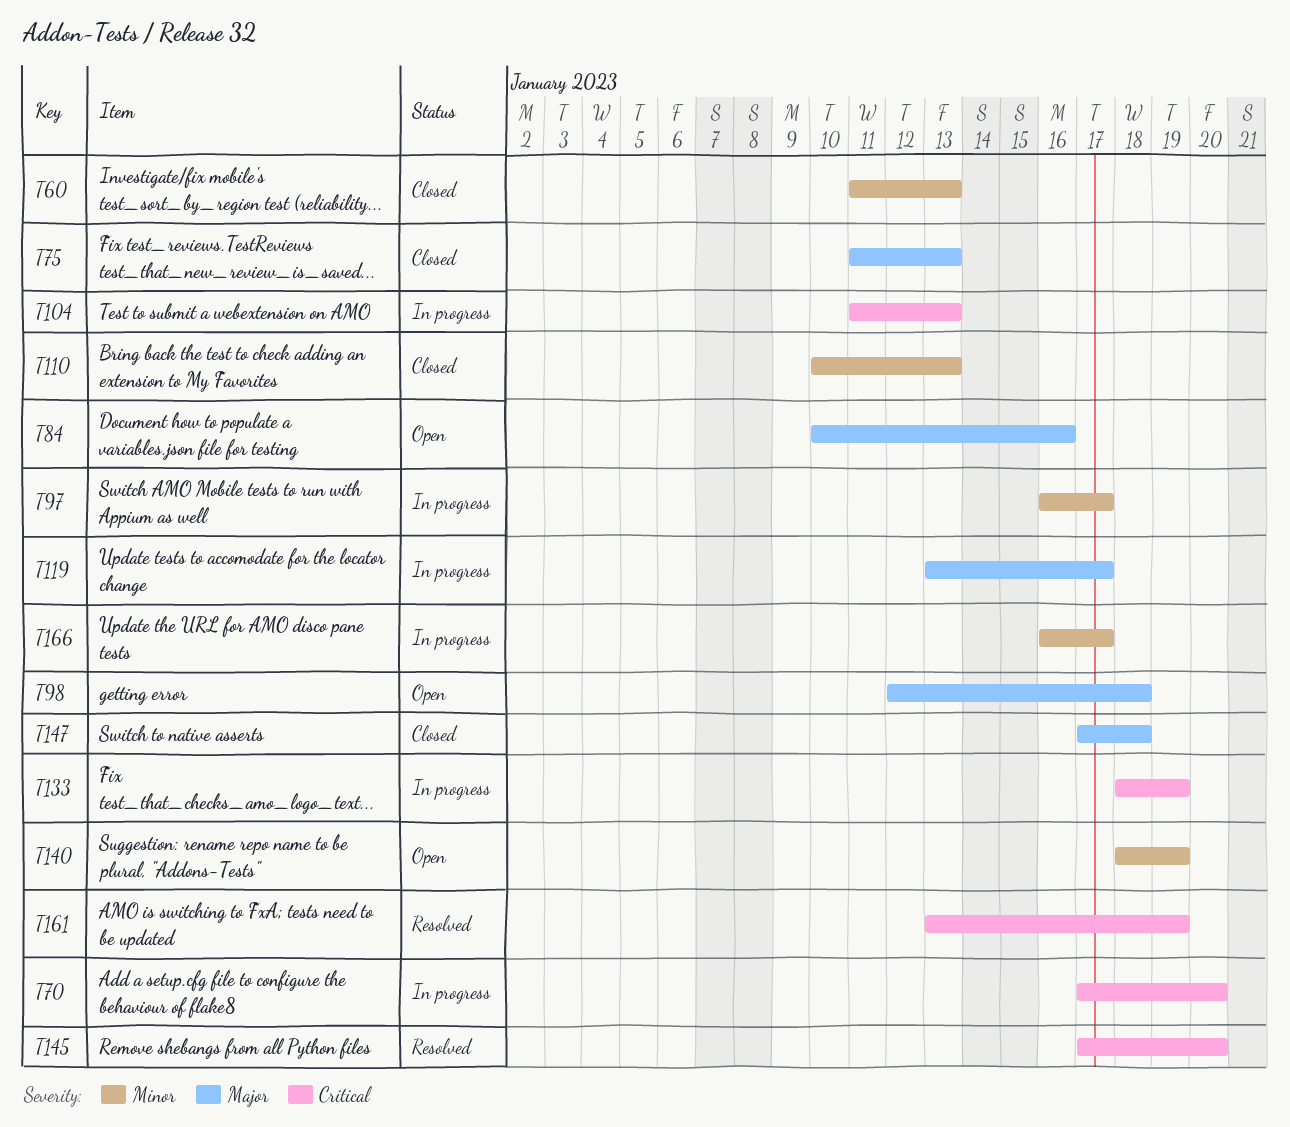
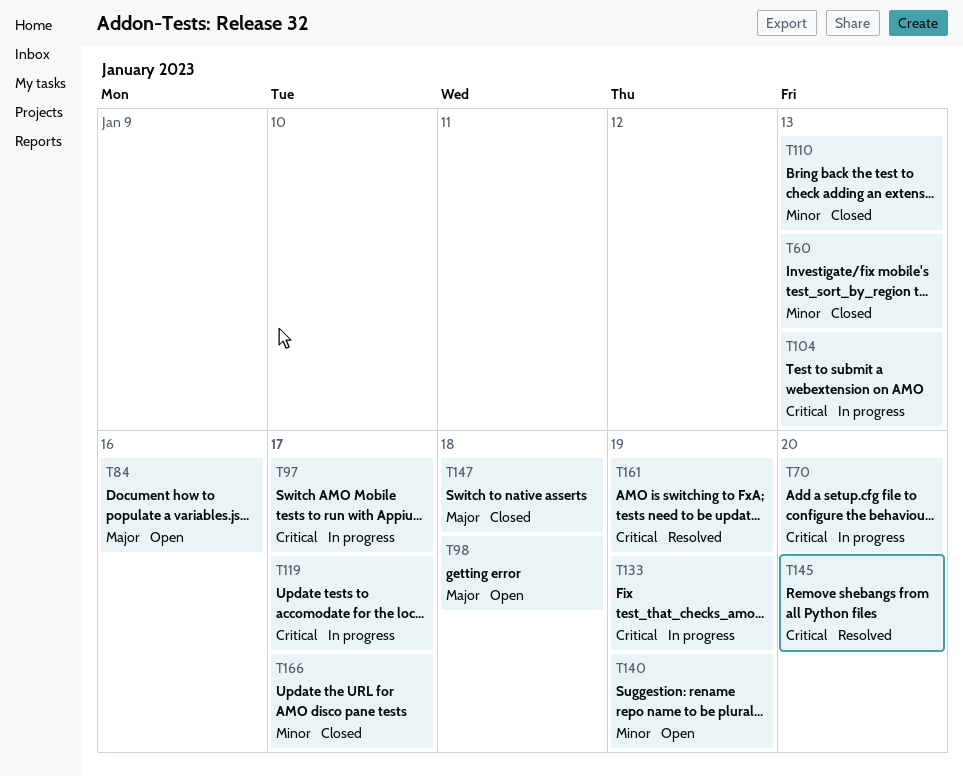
T75: present -> none
T97, priority: Minor -> Critical
T119, priority: Major -> Critical
T166, status: In progress -> Closed

